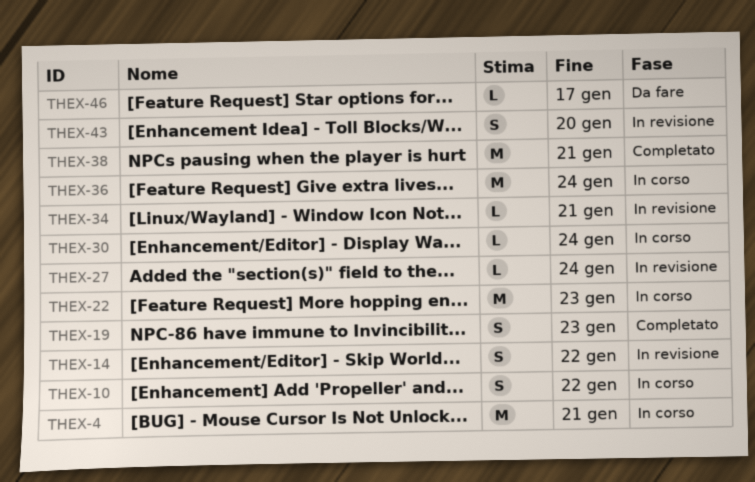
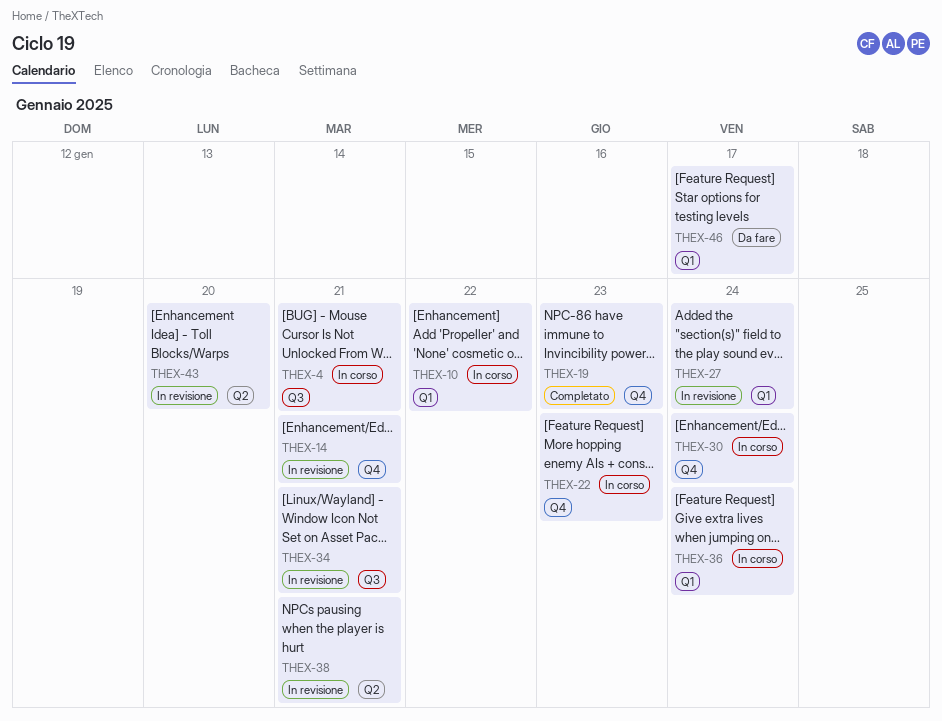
THEX-14, due: Jan 22 -> Jan 21
THEX-38, status: Completato -> In revisione

